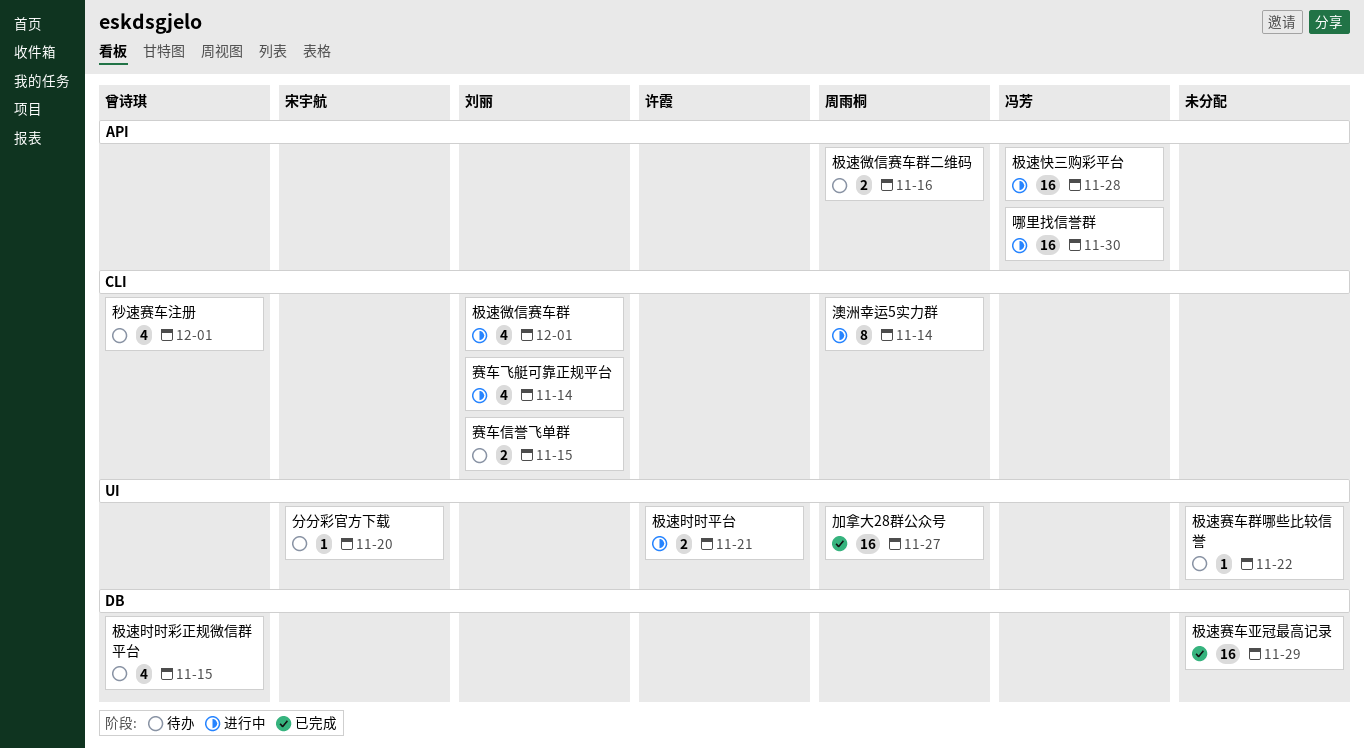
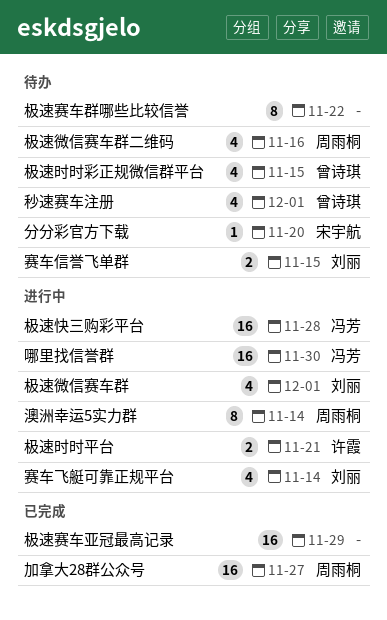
极速微信赛车群二维码, estimate: 2 -> 4
极速赛车群哪些比较信誉, estimate: 1 -> 8

